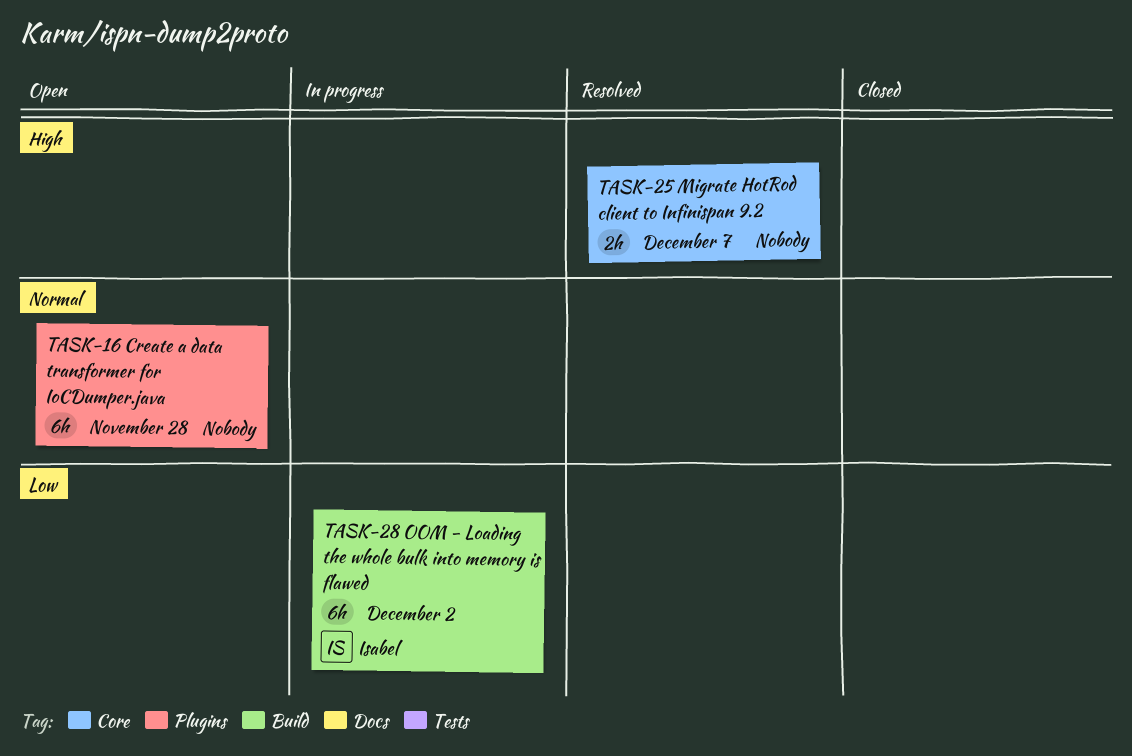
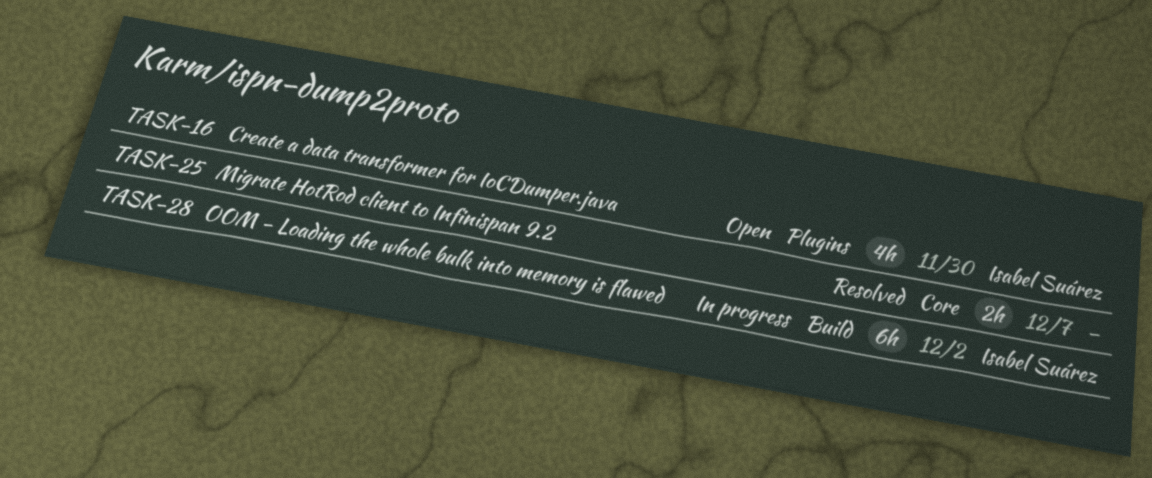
TASK-16, owner: none -> Isabel Suárez
TASK-16, estimate: 6h -> 4h
TASK-16, due: Nov 28 -> Nov 30

